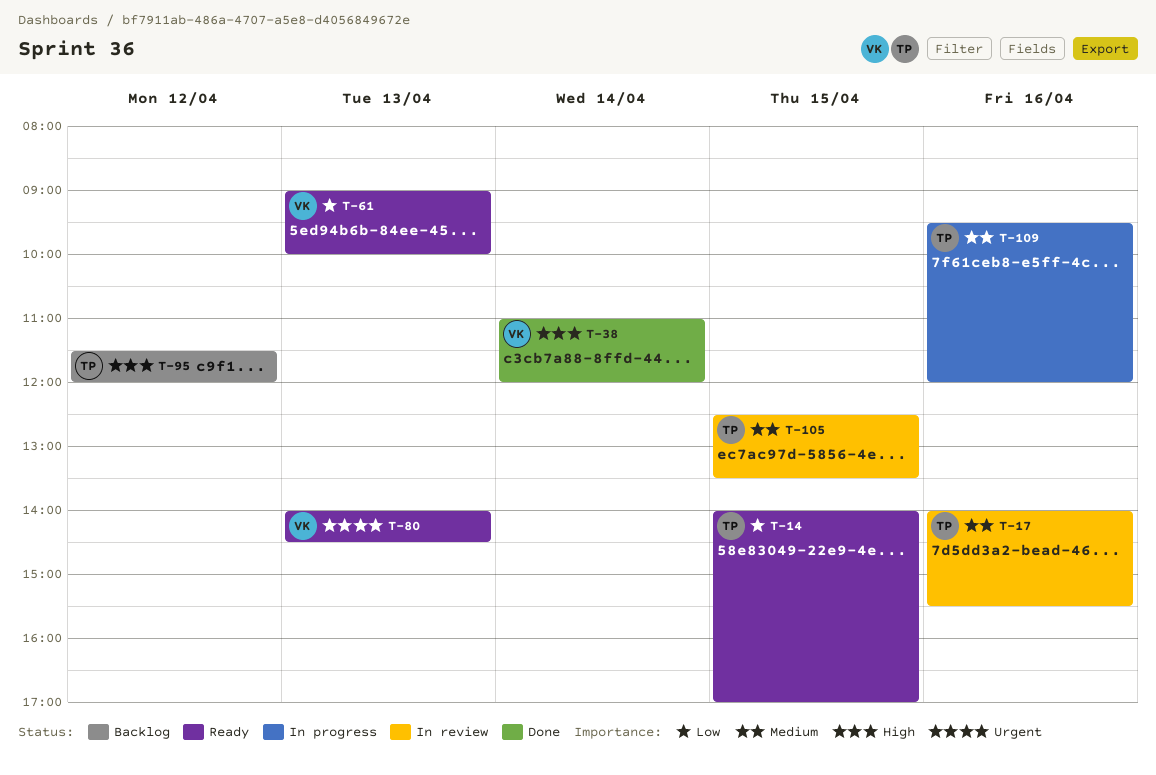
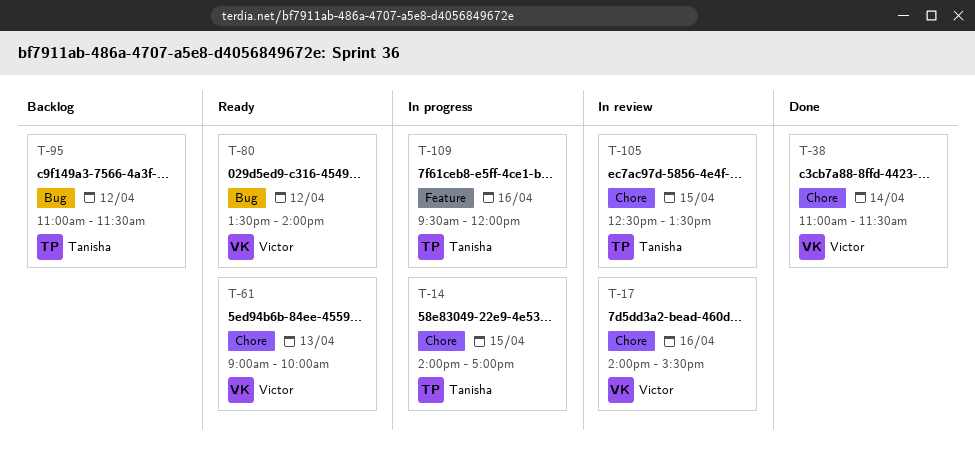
T-14, status: Ready -> In progress
T-17, owner: Tanisha -> Victor
T-38, ends: 12:00 -> 11:30
T-80, day: Apr 13 -> Apr 12
T-80, begins: 14:00 -> 13:30
T-80, ends: 14:30 -> 14:00
T-95, begins: 11:30 -> 11:00
T-95, ends: 12:00 -> 11:30

